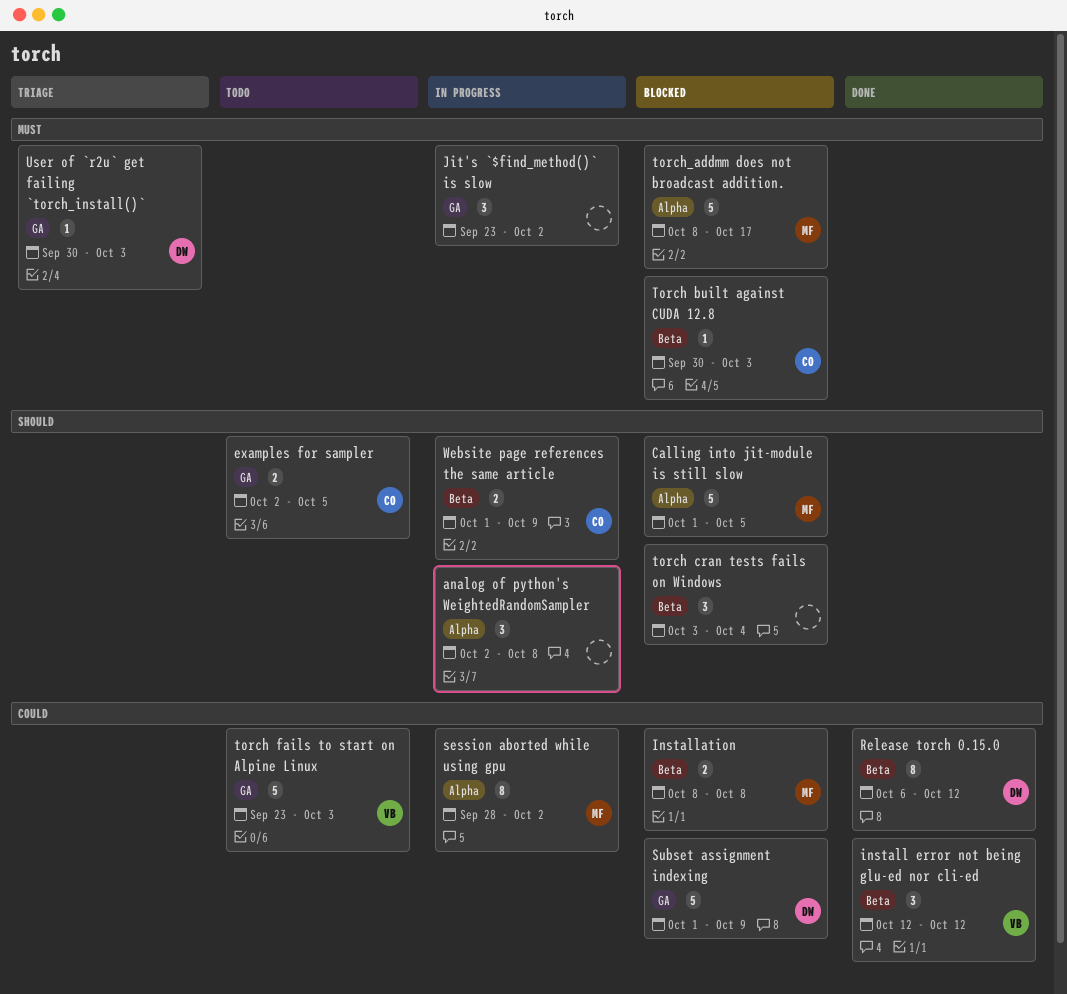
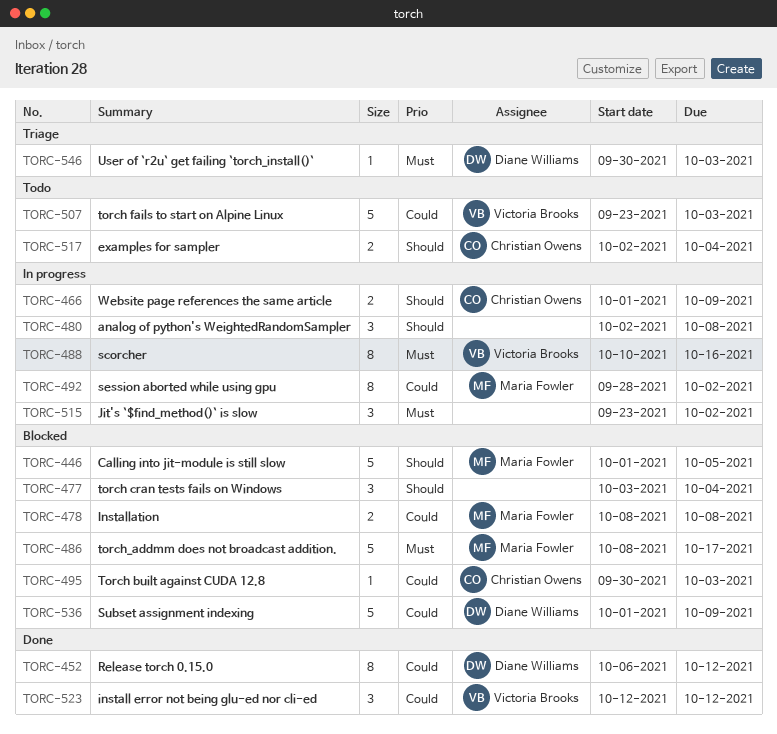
examples for sampler, due: Oct 5 -> Oct 4
scorcher: none -> present
Torch built against CUDA 12.8, priority: Must -> Could

